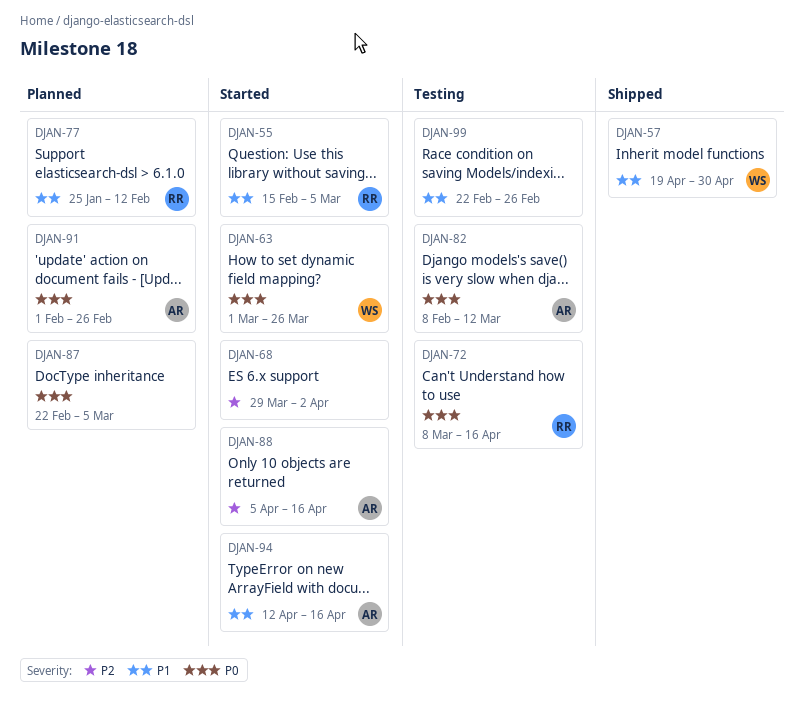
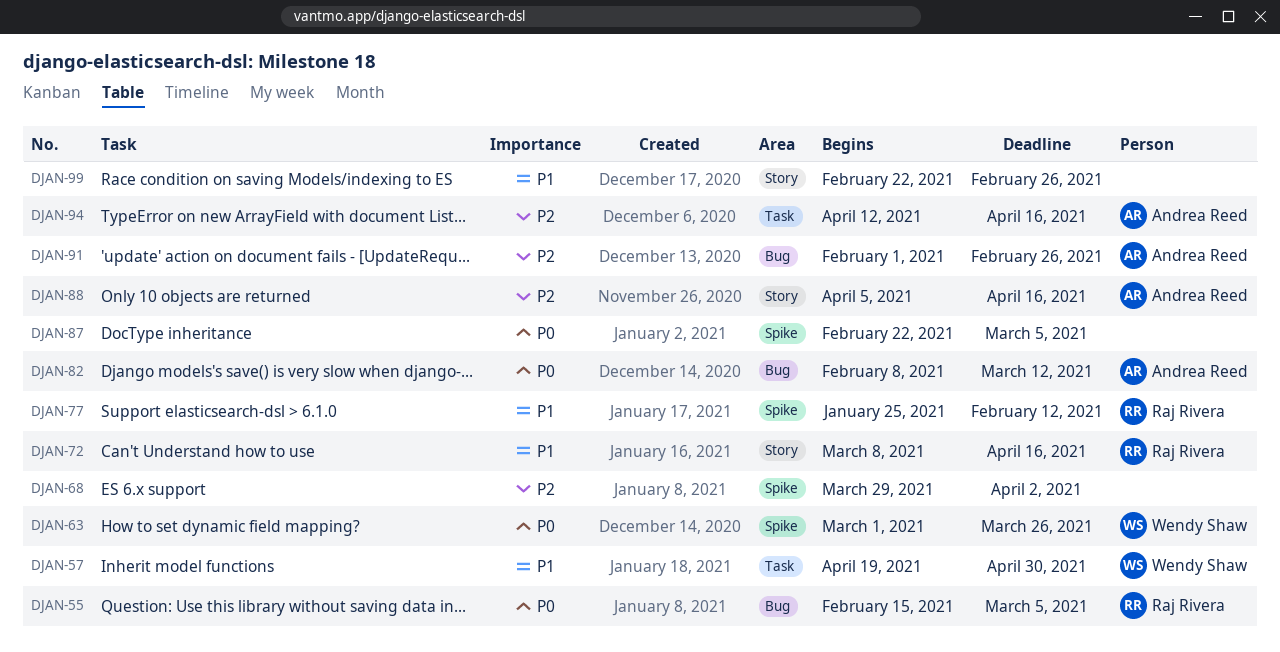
DJAN-55, priority: P1 -> P0
DJAN-72, priority: P0 -> P1
DJAN-91, priority: P0 -> P2
DJAN-94, priority: P1 -> P2

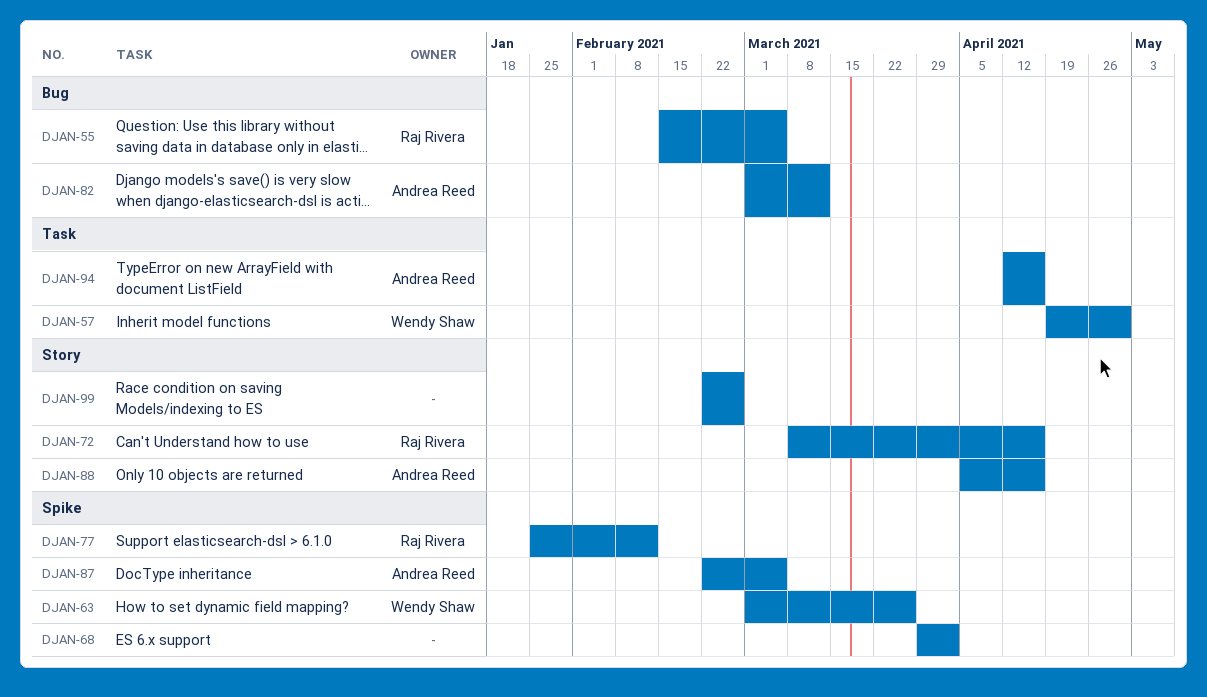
DJAN-82, start: Feb 8 -> Mar 1
DJAN-87, owner: none -> Andrea Reed
DJAN-91: present -> none

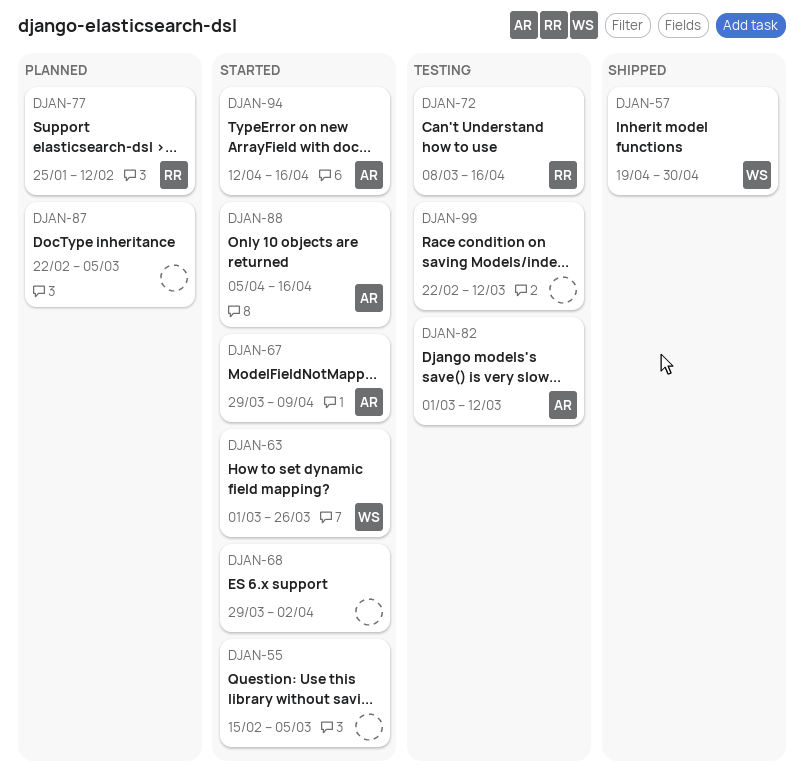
DJAN-55, owner: Raj Rivera -> none
DJAN-67: none -> present
DJAN-87, owner: Andrea Reed -> none
DJAN-99, due: Feb 26 -> Mar 12

